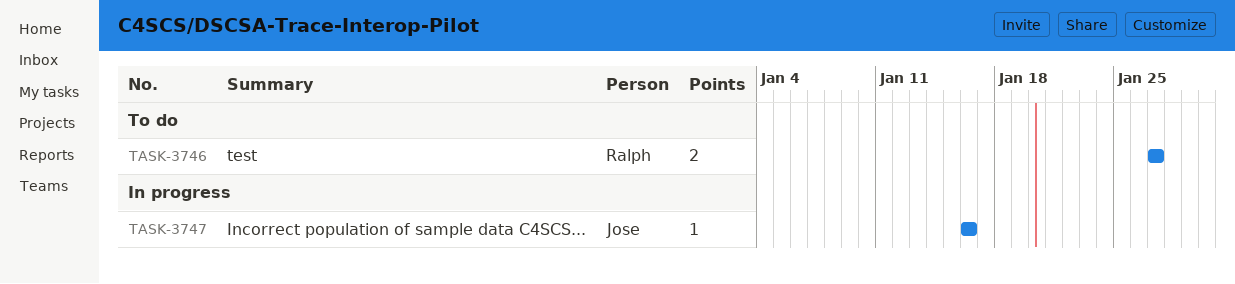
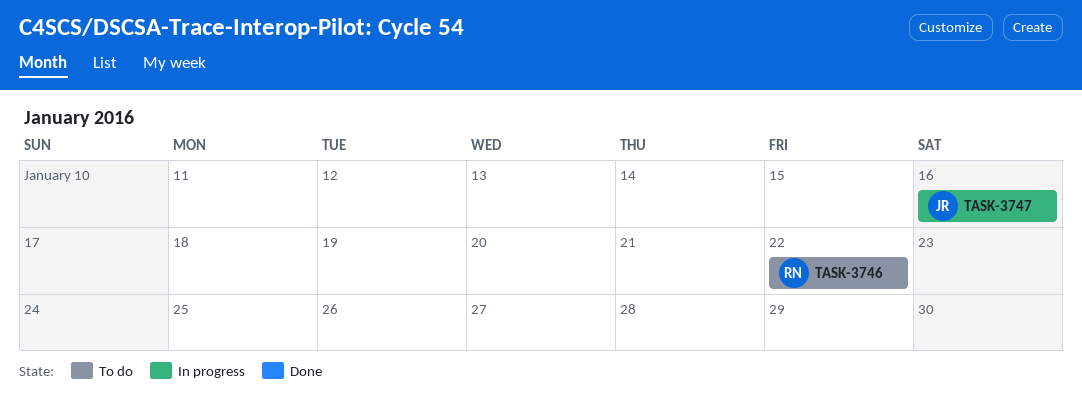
TASK-3746, start: Jan 27 -> Jan 22
TASK-3746, due: Jan 27 -> Jan 22

